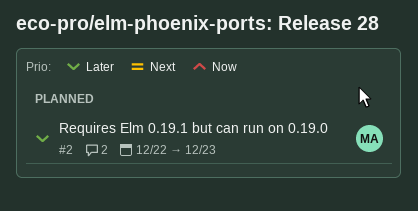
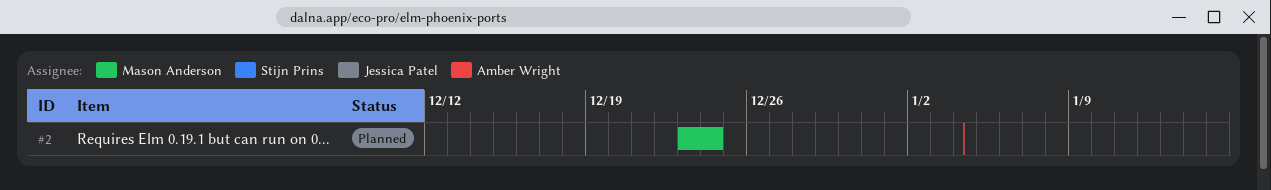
#2, start: Dec 22 -> Dec 23
#2, due: Dec 23 -> Dec 24

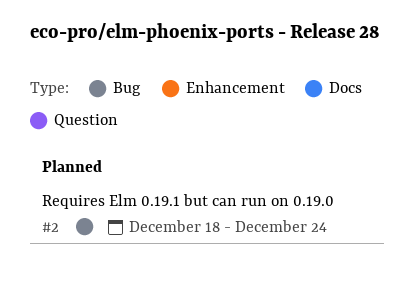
#2, start: Dec 23 -> Dec 18

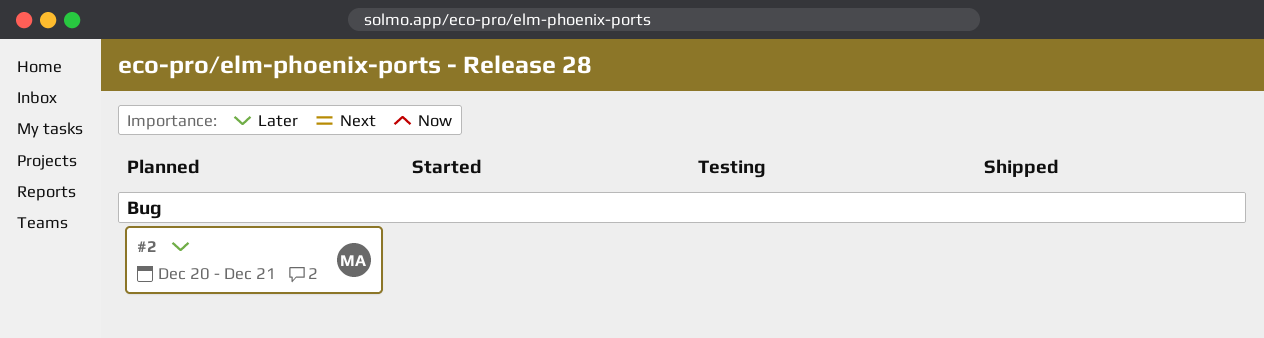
#2, start: Dec 18 -> Dec 20
#2, due: Dec 24 -> Dec 21

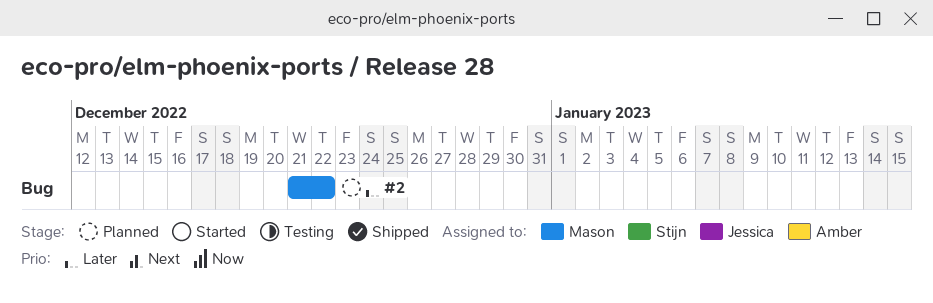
#2, start: Dec 20 -> Dec 21
#2, due: Dec 21 -> Dec 22

